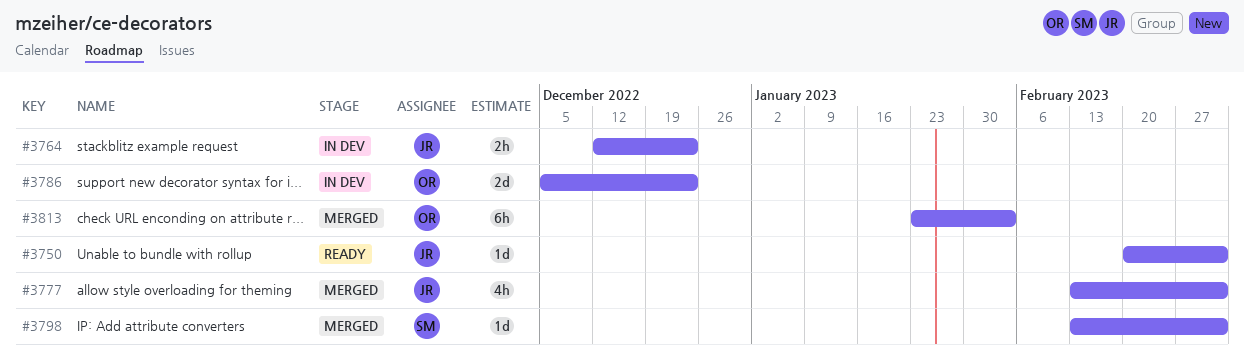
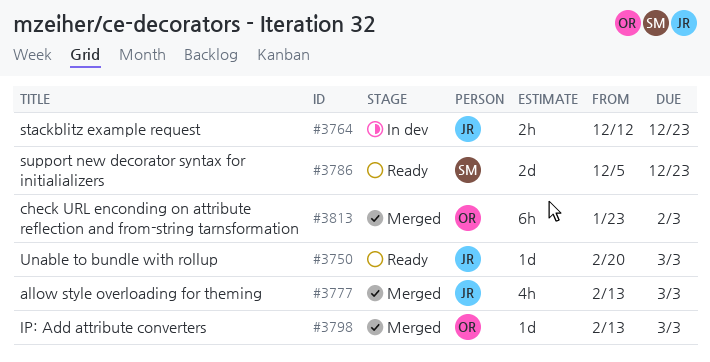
#3786, status: In dev -> Ready
#3786, owner: OR -> SM
#3798, owner: SM -> OR

